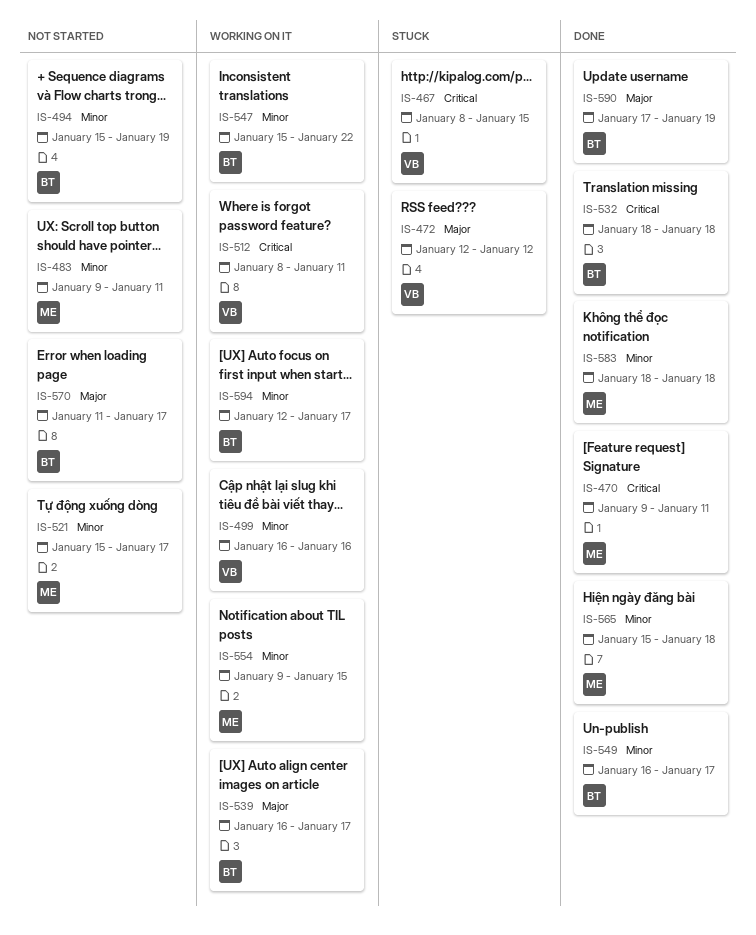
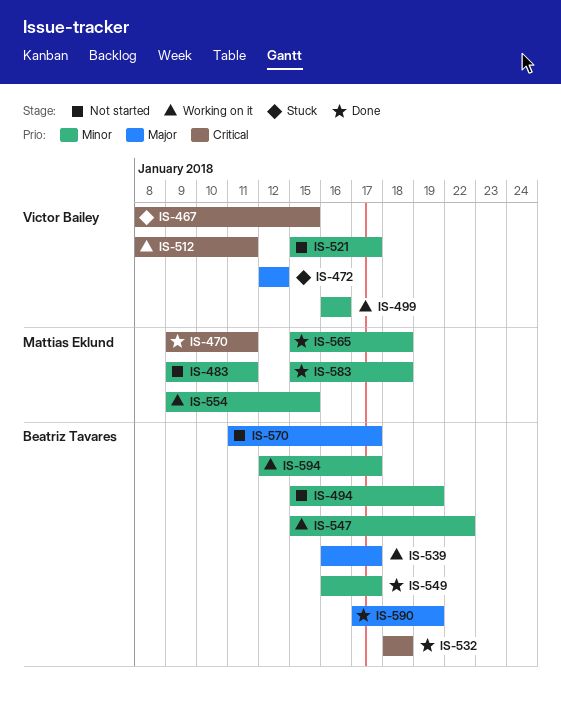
IS-521, owner: Mattias Eklund -> Victor Bailey
IS-583, start: Jan 18 -> Jan 15

